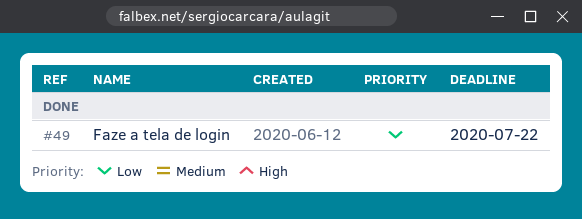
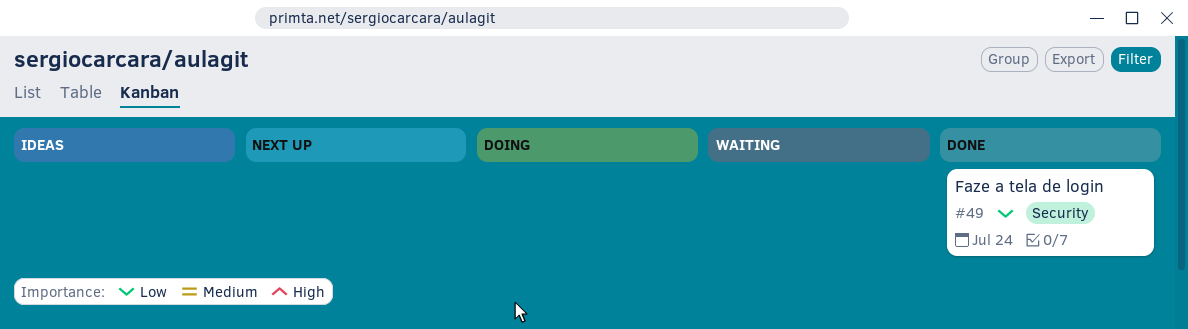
#49, due: Jul 22 -> Jul 24

